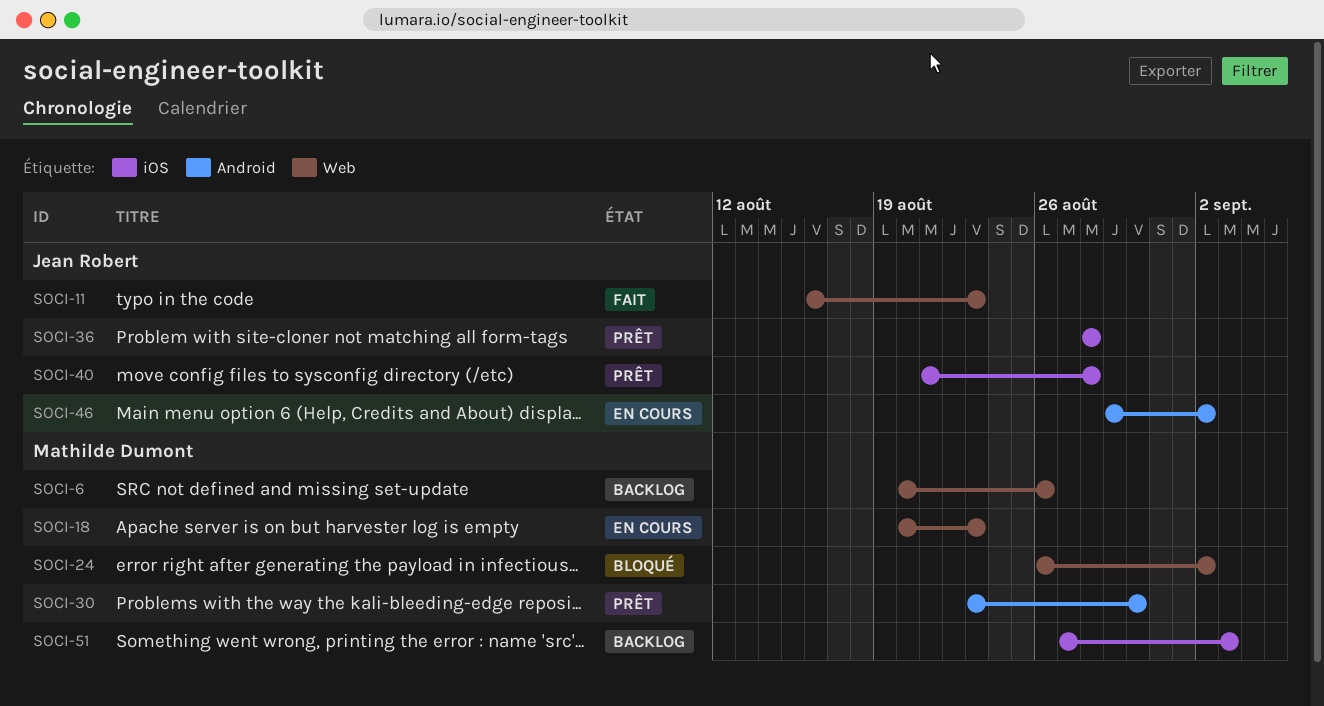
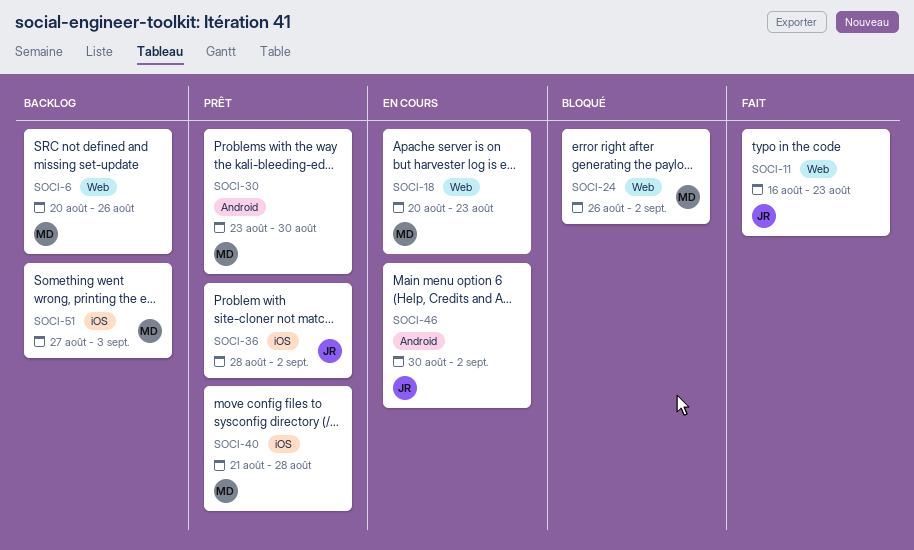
SOCI-36, due: Aug 28 -> Sep 2
SOCI-40, owner: Jean Robert -> Mathilde Dumont
SOCI-46, start: Aug 29 -> Aug 30

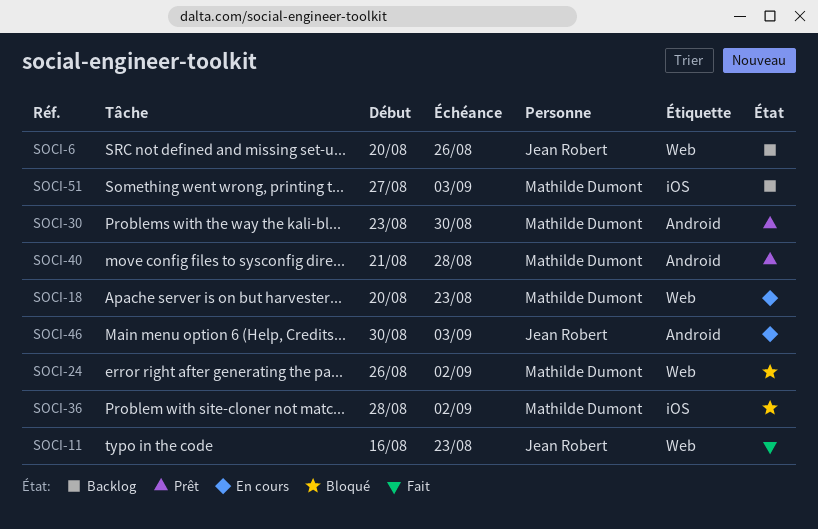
SOCI-6, owner: Mathilde Dumont -> Jean Robert
SOCI-36, status: Prêt -> Bloqué
SOCI-36, owner: Jean Robert -> Mathilde Dumont
SOCI-40, label: iOS -> Android
SOCI-46, due: Sep 2 -> Sep 3

